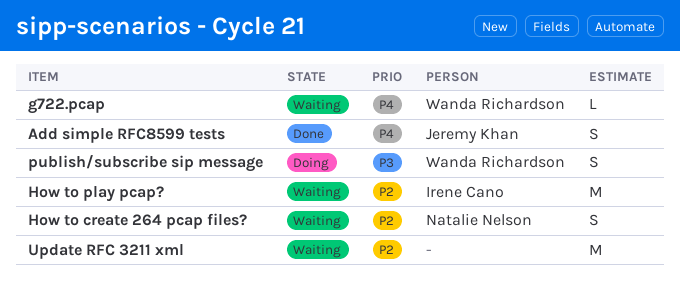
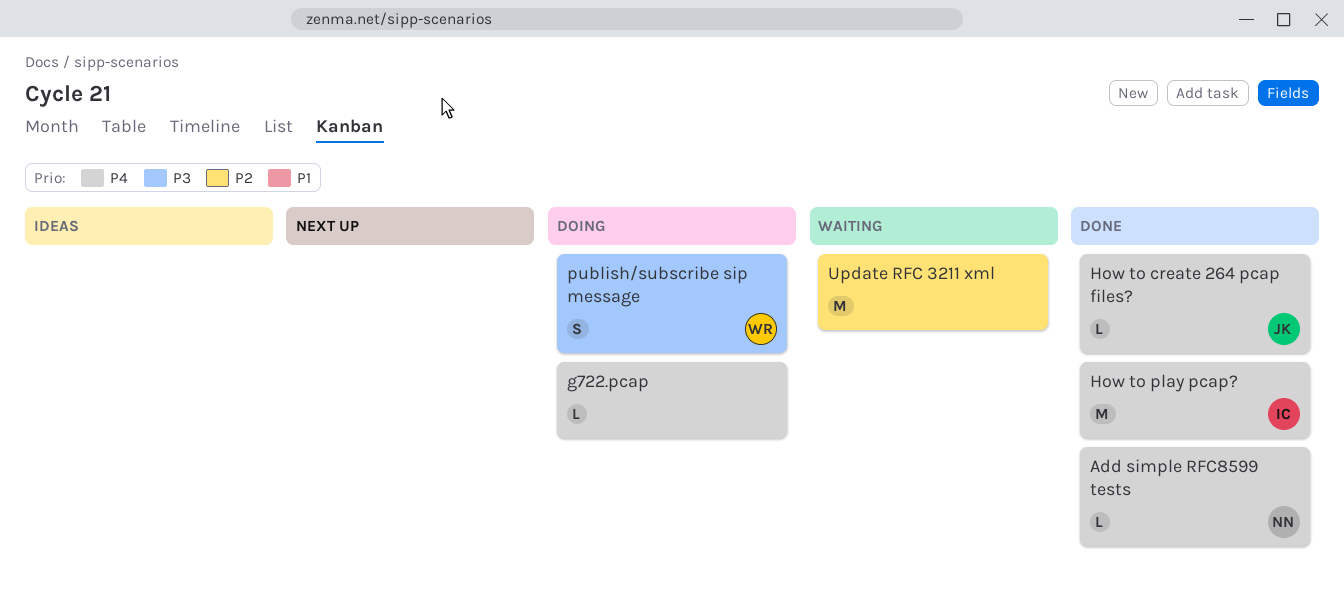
Add simple RFC8599 tests, owner: Jeremy Khan -> Natalie Nelson
Add simple RFC8599 tests, estimate: S -> L
g722.pcap, status: Waiting -> Doing
g722.pcap, owner: Wanda Richardson -> none
How to create 264 pcap files?, status: Waiting -> Done
How to create 264 pcap files?, owner: Natalie Nelson -> Jeremy Khan
How to create 264 pcap files?, priority: P2 -> P4
How to create 264 pcap files?, estimate: S -> L
How to play pcap?, status: Waiting -> Done
How to play pcap?, priority: P2 -> P4

